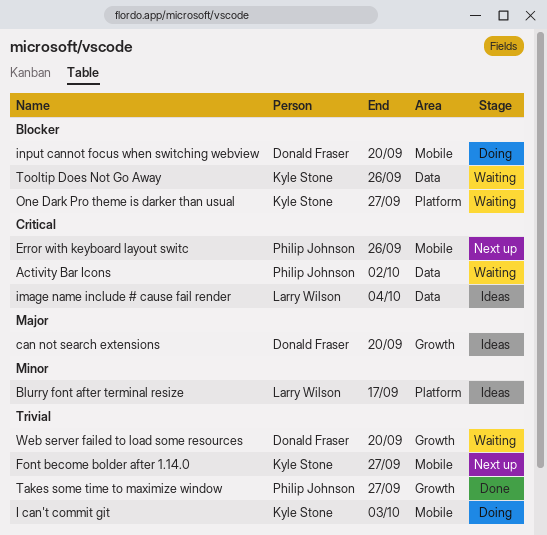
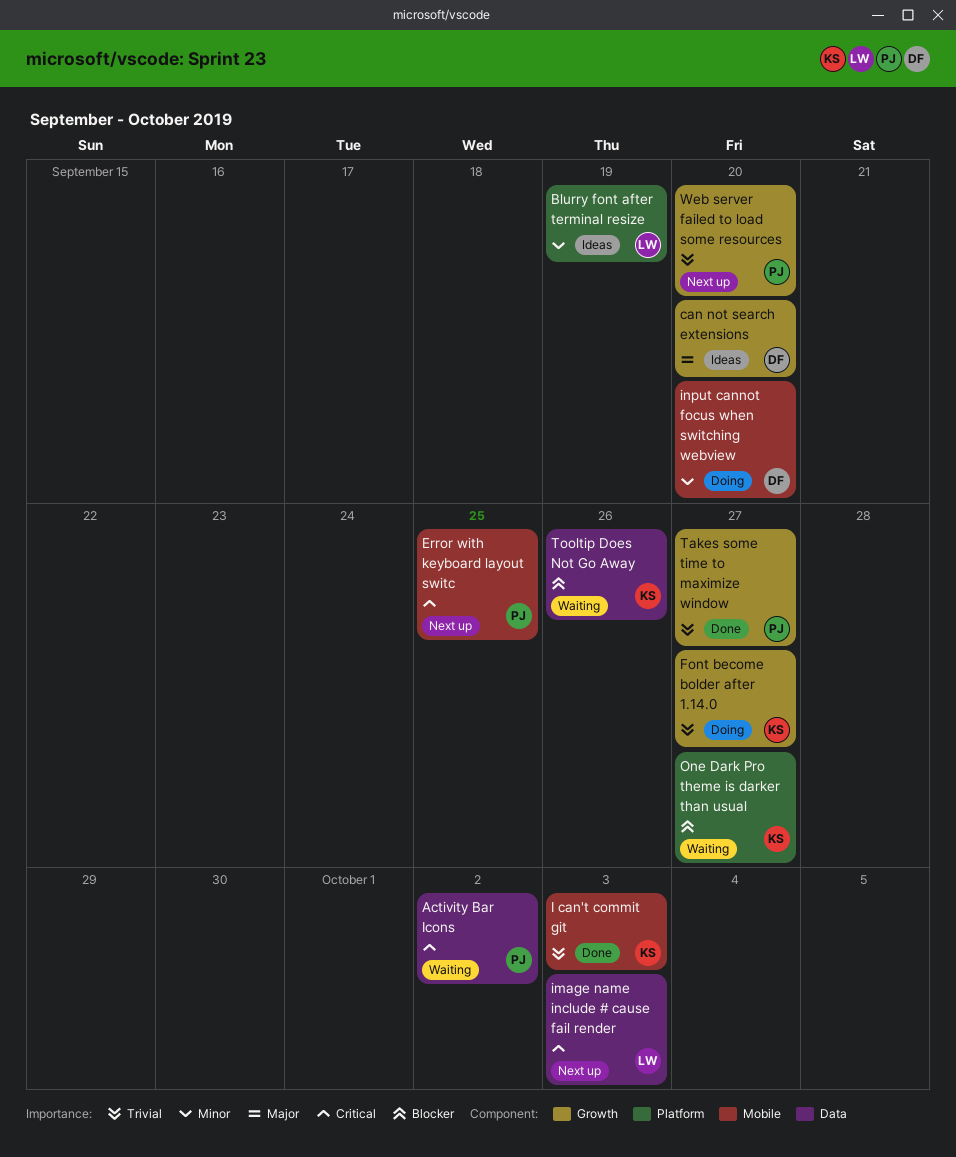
Blurry font after terminal resize, due: Sep 17 -> Sep 19
Error with keyboard layout switc, due: Sep 26 -> Sep 25
Font become bolder after 1.14.0, status: Next up -> Doing
Font become bolder after 1.14.0, label: Mobile -> Growth
I can't commit git, status: Doing -> Done
image name include # cause fail render, status: Ideas -> Next up
image name include # cause fail render, due: Oct 4 -> Oct 3
input cannot focus when switching webview, priority: Blocker -> Minor
Web server failed to load some resources, status: Waiting -> Next up
Web server failed to load some resources, owner: Donald Fraser -> Philip Johnson

